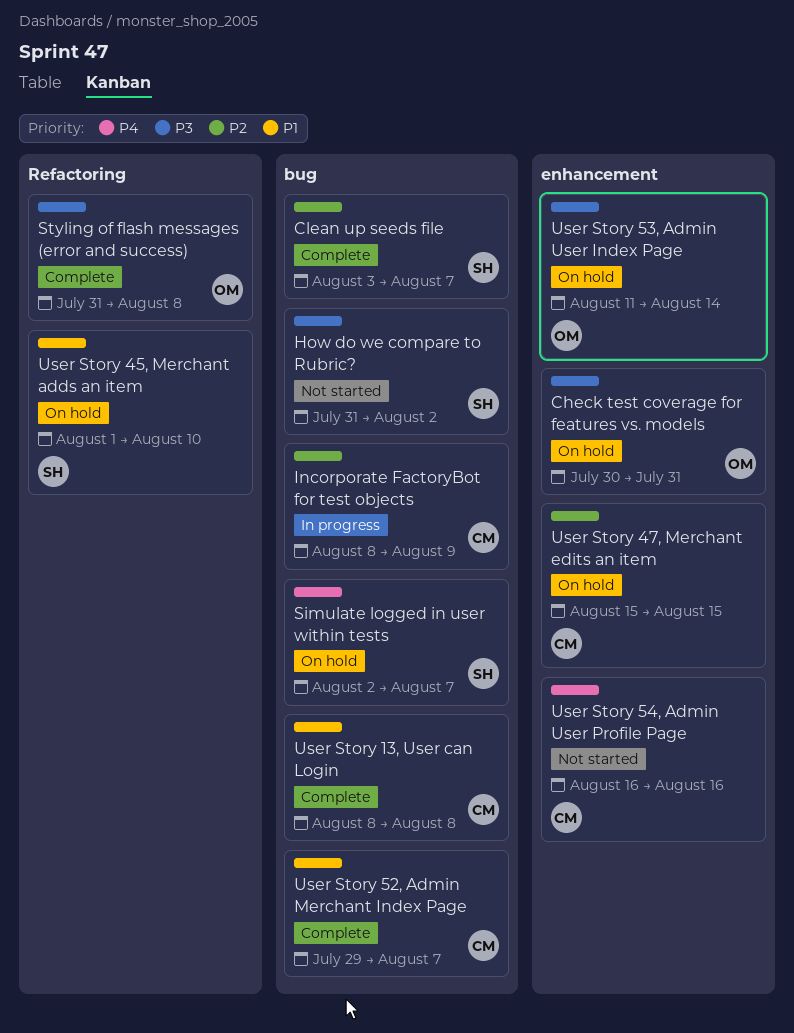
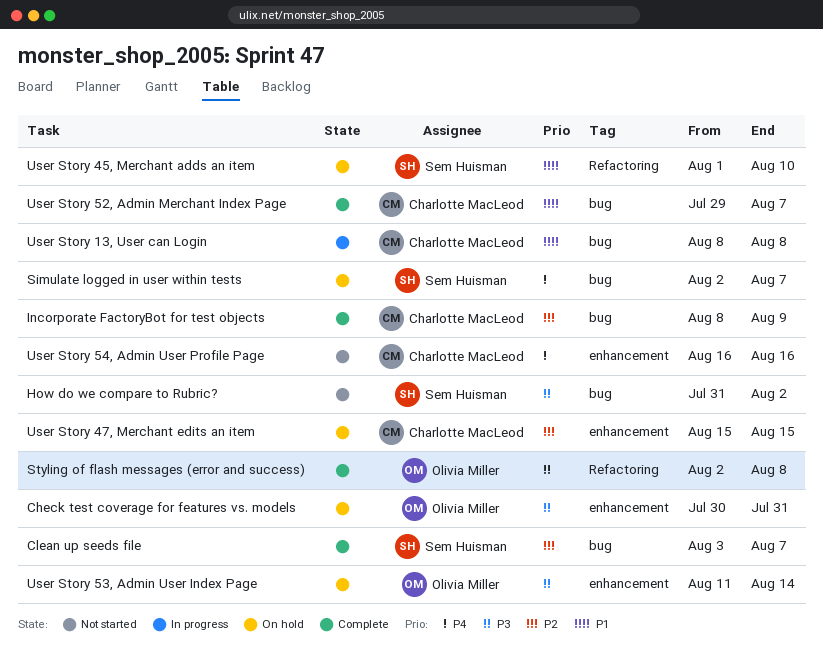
Incorporate FactoryBot for test objects, status: In progress -> Complete
Styling of flash messages (error and success), start: Jul 31 -> Aug 2
User Story 13, User can Login, status: Complete -> In progress

